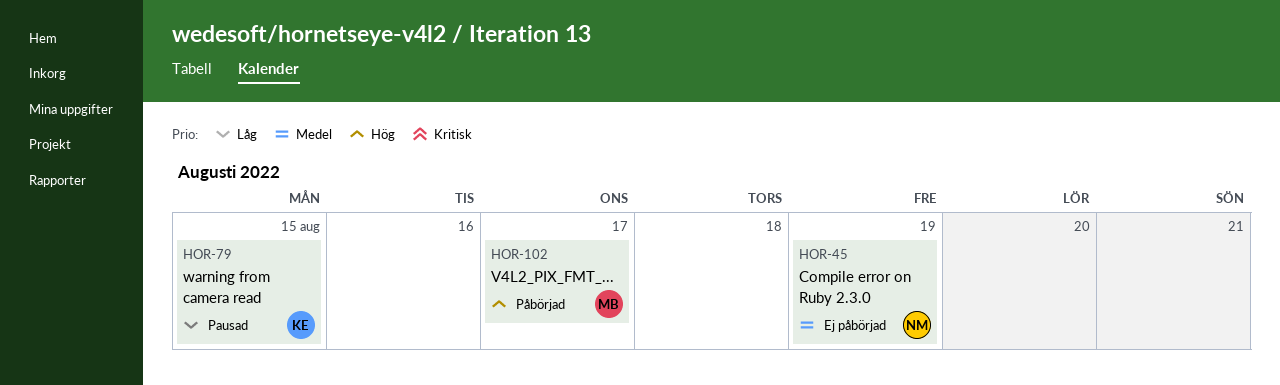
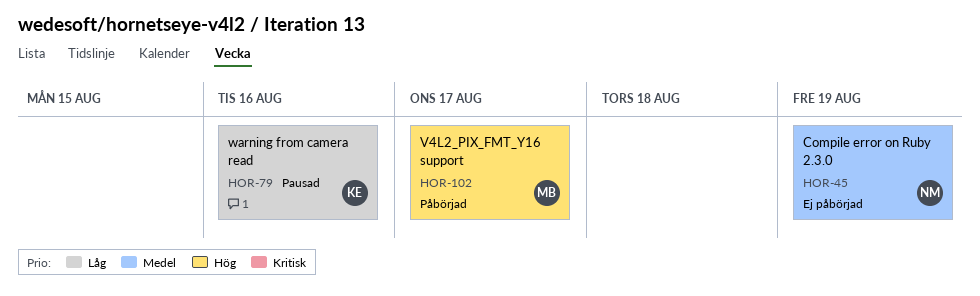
HOR-79, due: Aug 15 -> Aug 16

